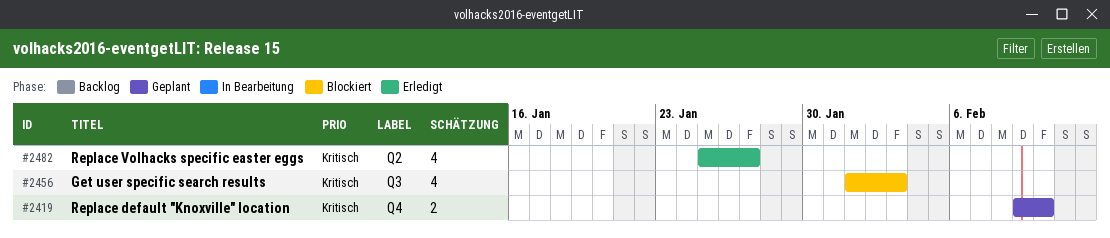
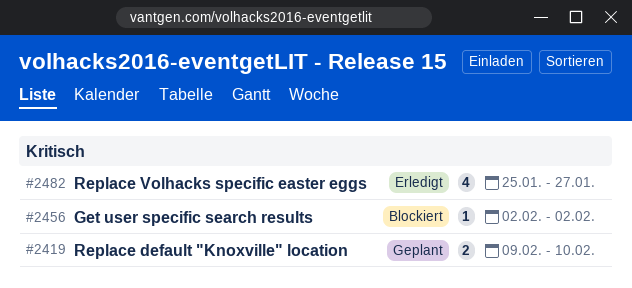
#2456, estimate: 4 -> 1
#2456, start: Feb 1 -> Feb 2
#2456, due: Feb 3 -> Feb 2

